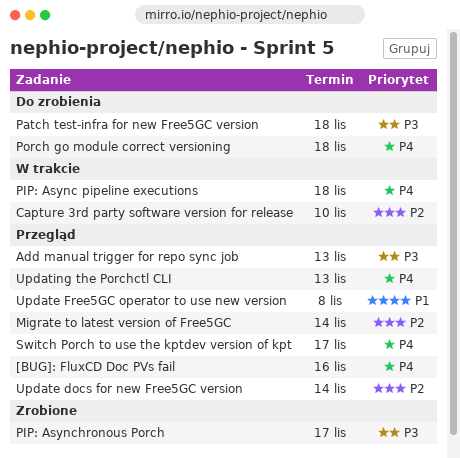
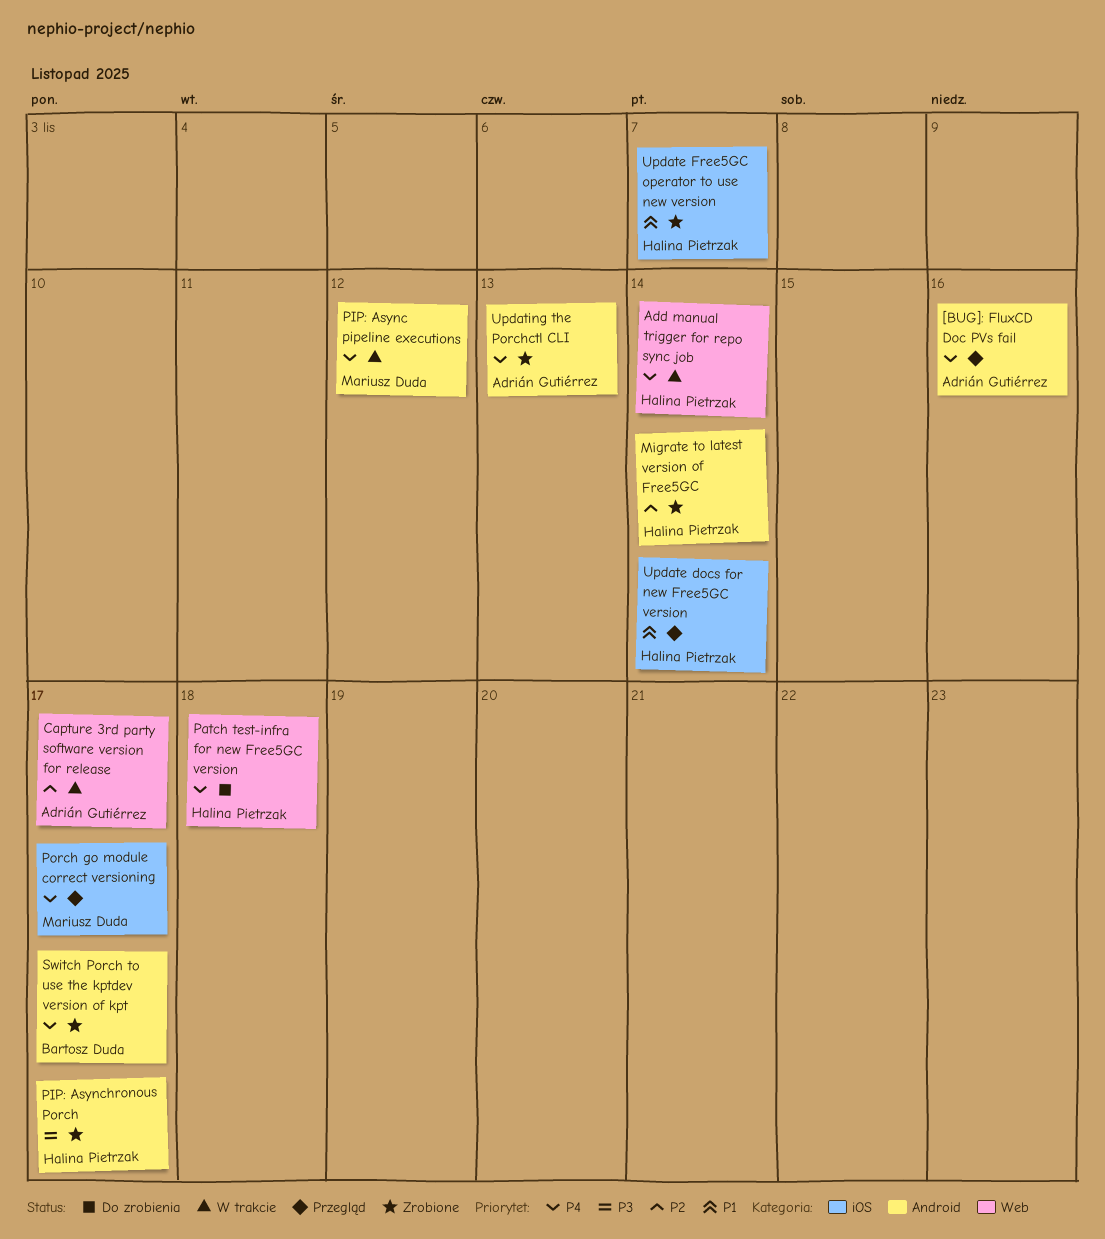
Add manual trigger for repo sync job, status: Przegląd -> W trakcie
Add manual trigger for repo sync job, priority: P3 -> P4
Add manual trigger for repo sync job, due: Nov 13 -> Nov 14
Capture 3rd party software version for release, due: Nov 10 -> Nov 17
Migrate to latest version of Free5GC, status: Przegląd -> Zrobione
Patch test-infra for new Free5GC version, priority: P3 -> P4
PIP: Async pipeline executions, due: Nov 18 -> Nov 12
Porch go module correct versioning, status: Do zrobienia -> Przegląd
Porch go module correct versioning, due: Nov 18 -> Nov 17
Switch Porch to use the kptdev version of kpt, status: Przegląd -> Zrobione
Update docs for new Free5GC version, priority: P2 -> P1
Update Free5GC operator to use new version, status: Przegląd -> Zrobione
Update Free5GC operator to use new version, due: Nov 8 -> Nov 7
Updating the Porchctl CLI, status: Przegląd -> Zrobione

